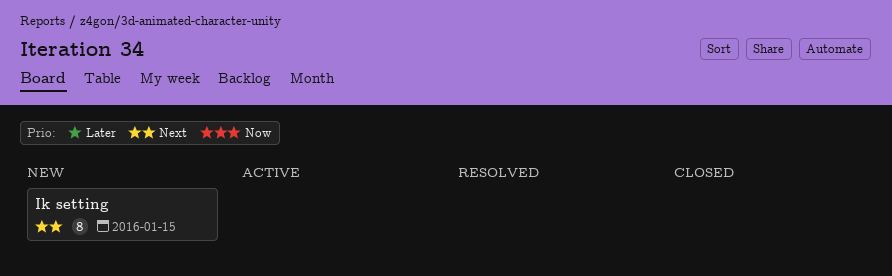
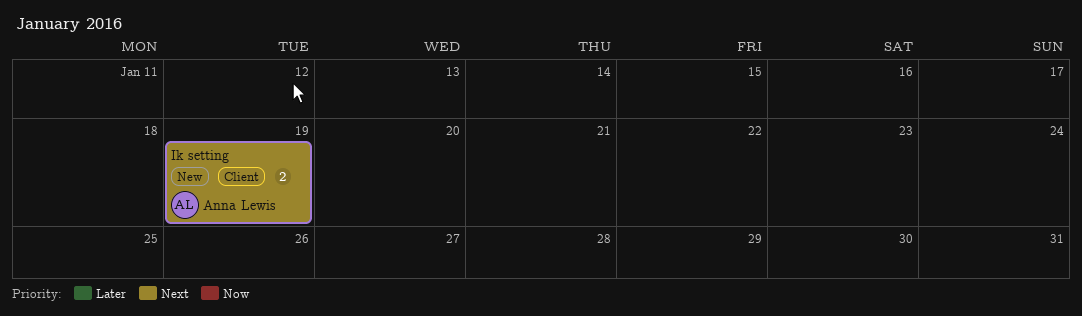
Ik setting, estimate: 8 -> 2
Ik setting, due: Jan 15 -> Jan 19

